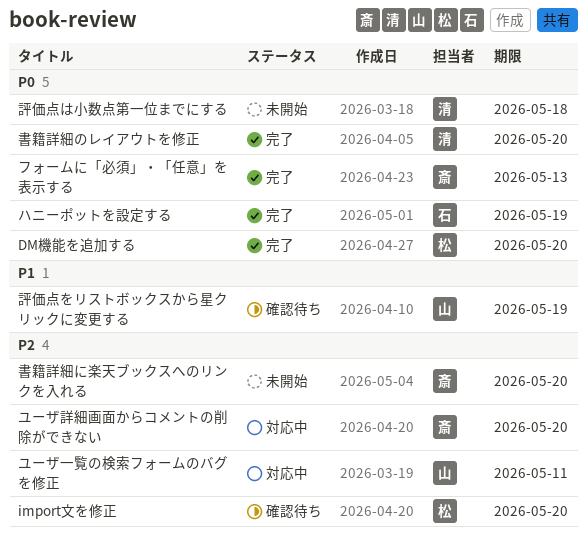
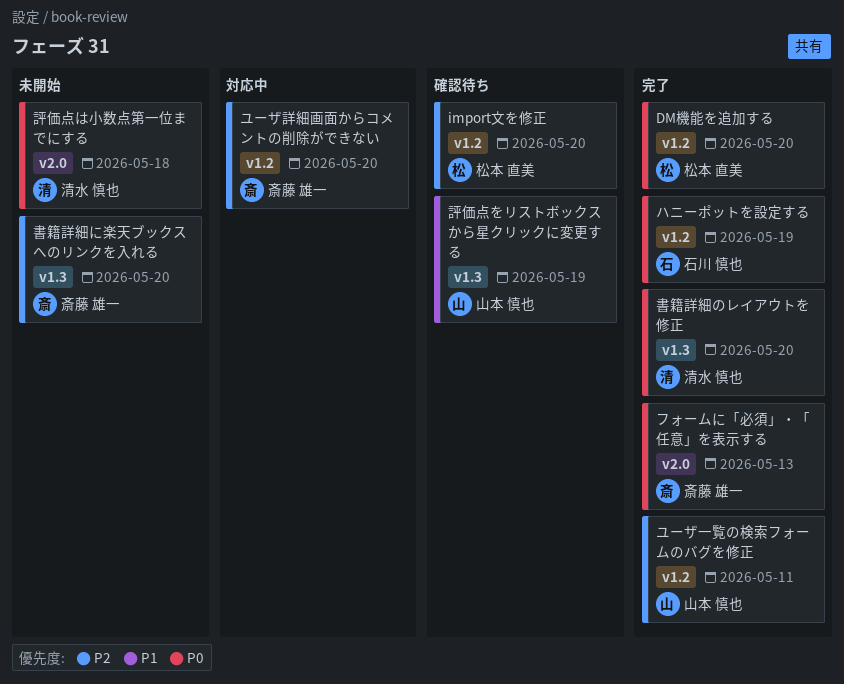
ユーザ一覧の検索フォームのバグを修正, status: 対応中 -> 完了

